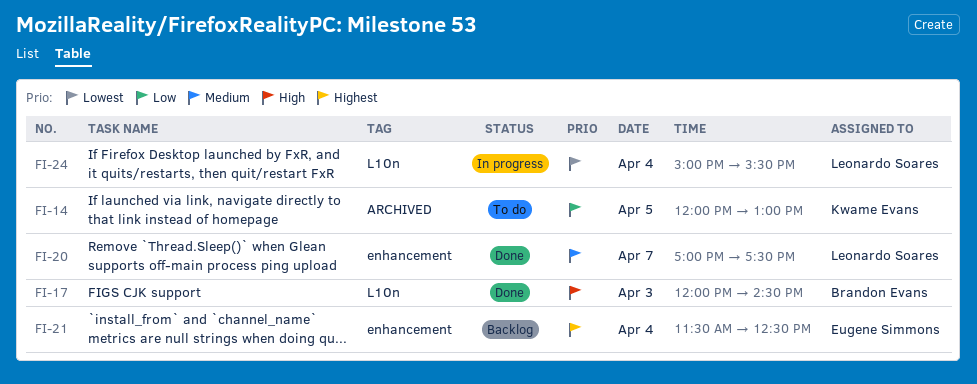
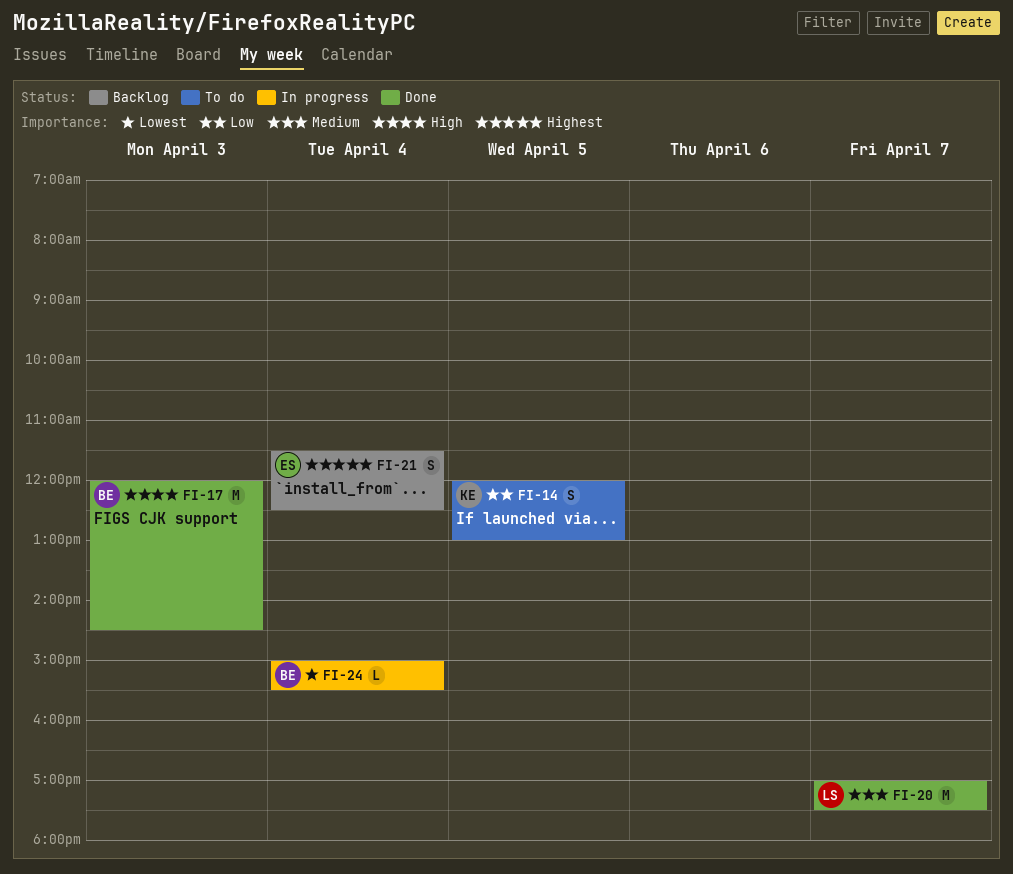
FI-24, owner: Leonardo Soares -> Brandon Evans

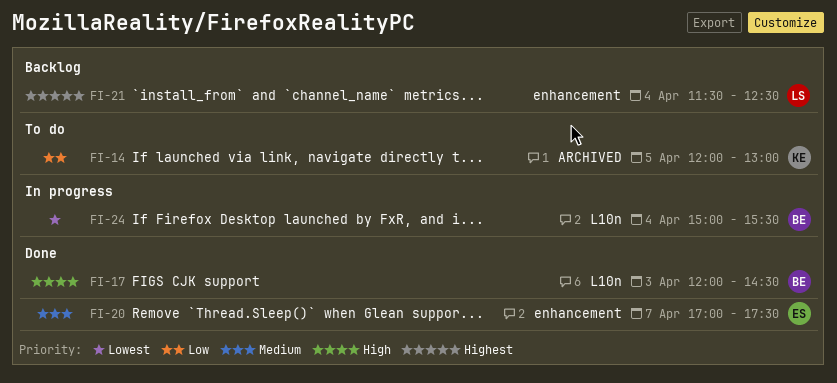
FI-20, owner: LS -> ES
FI-21, owner: ES -> LS

